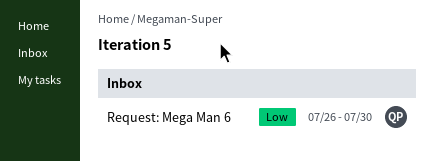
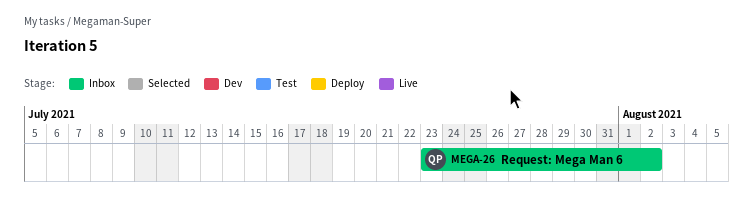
Request: Mega Man 6, start: Jul 26 -> Jul 23
Request: Mega Man 6, due: Jul 30 -> Aug 2

